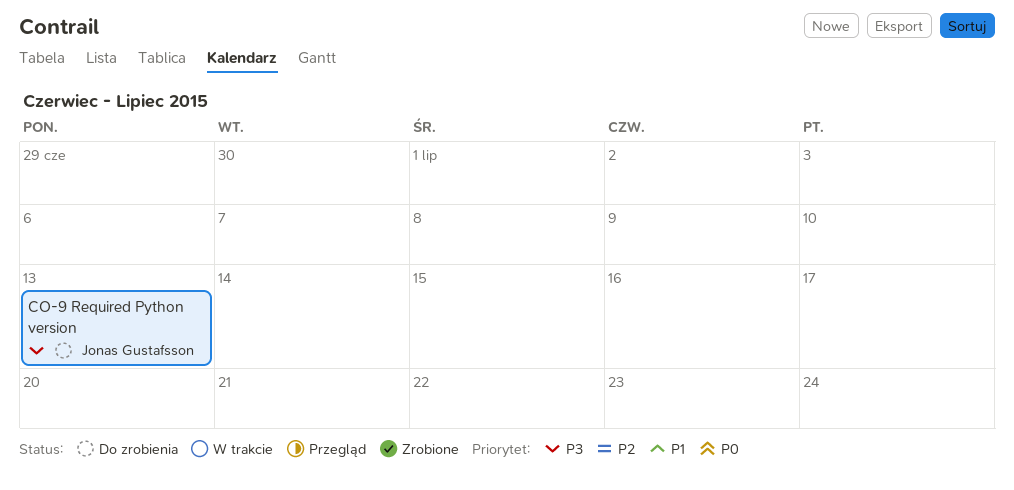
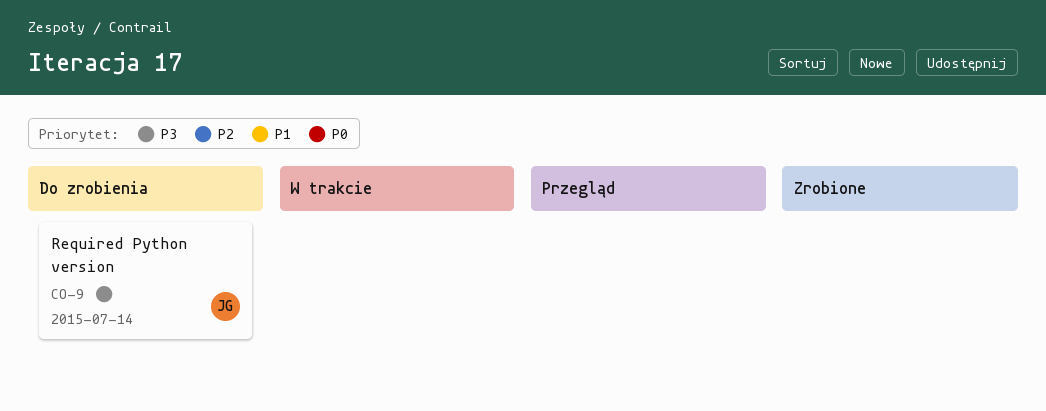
CO-9, due: Jul 13 -> Jul 14

